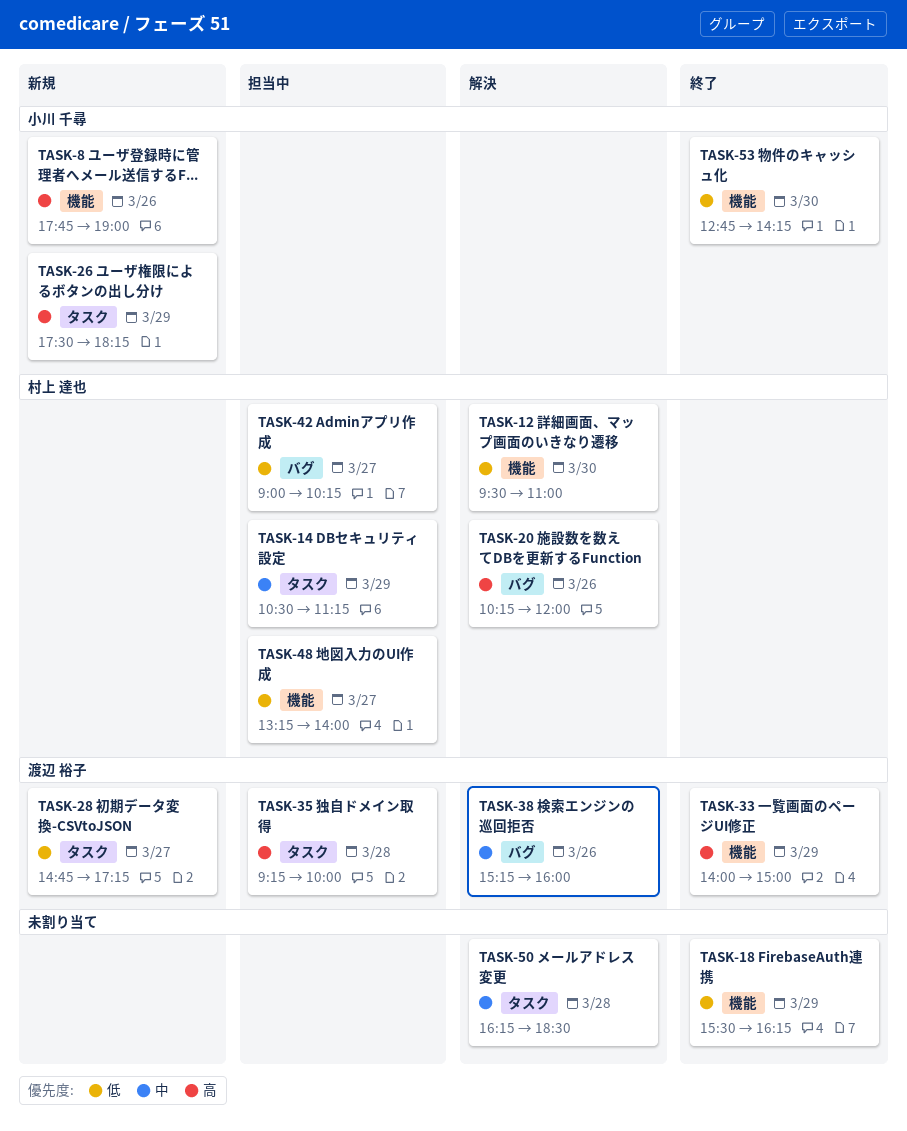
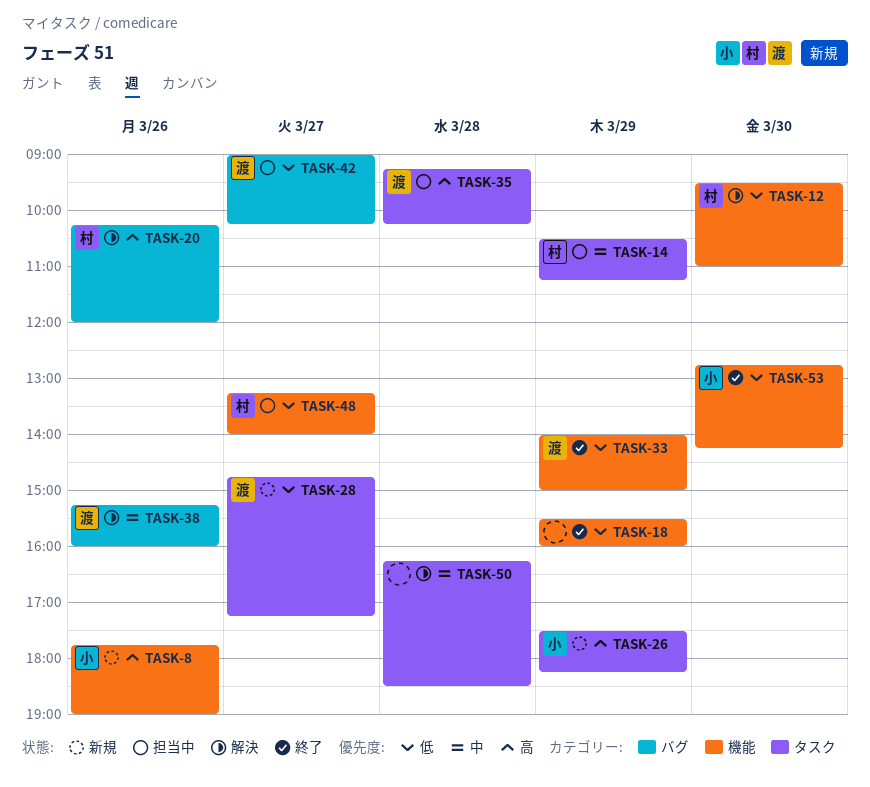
TASK-18, ends: 16:15 -> 16:00
TASK-33, priority: 高 -> 低
TASK-35, ends: 10:00 -> 10:15
TASK-42, owner: 村上 達也 -> 渡辺 裕子

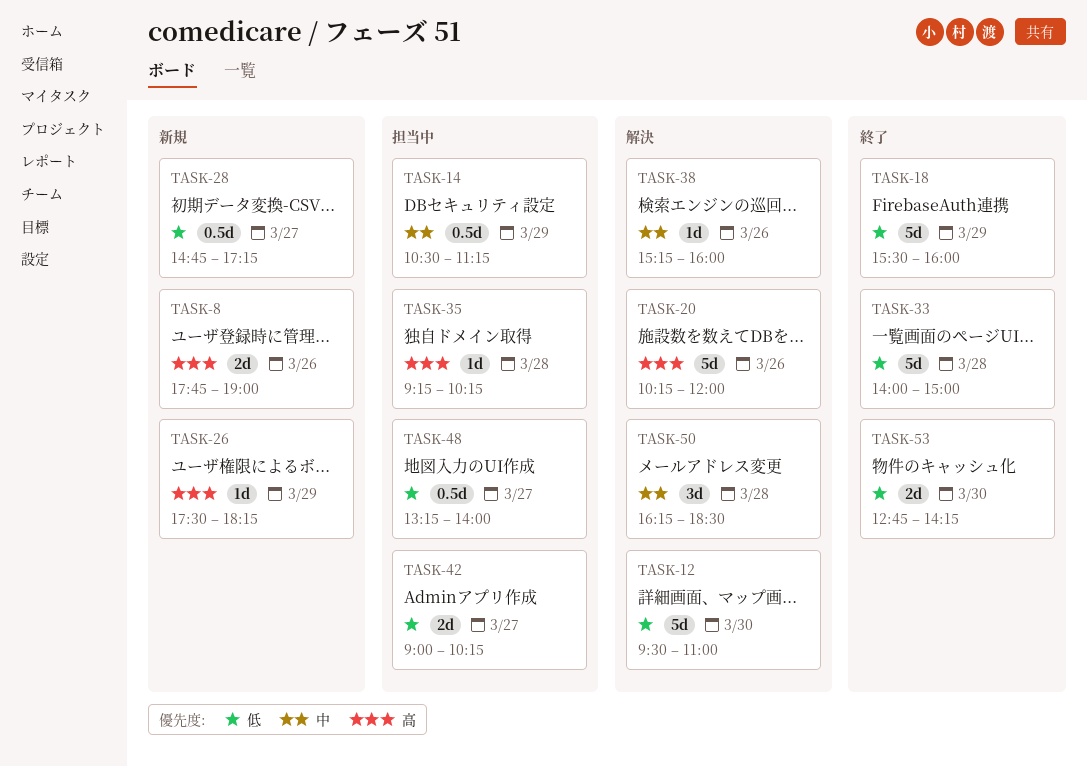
TASK-33, day: Mar 29 -> Mar 28

